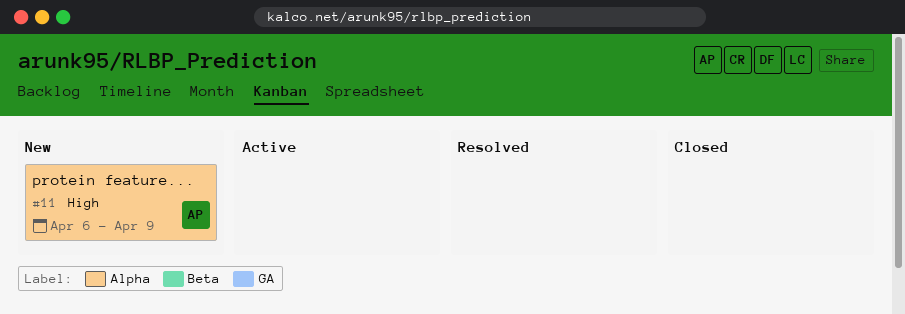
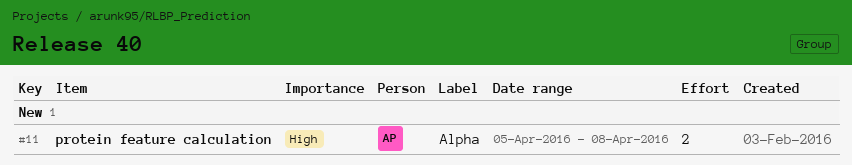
#11, start: Apr 6 -> Apr 5
#11, due: Apr 9 -> Apr 8

